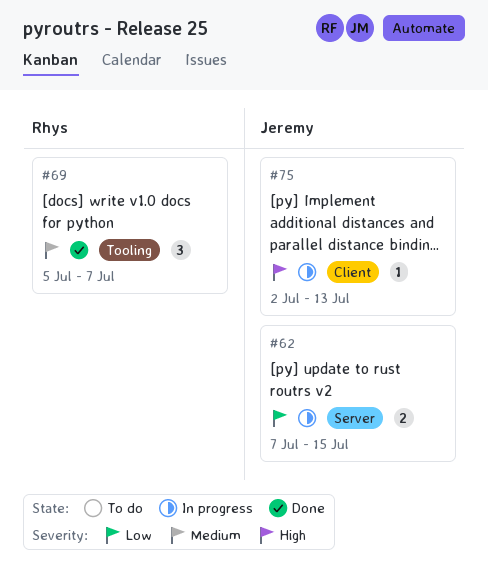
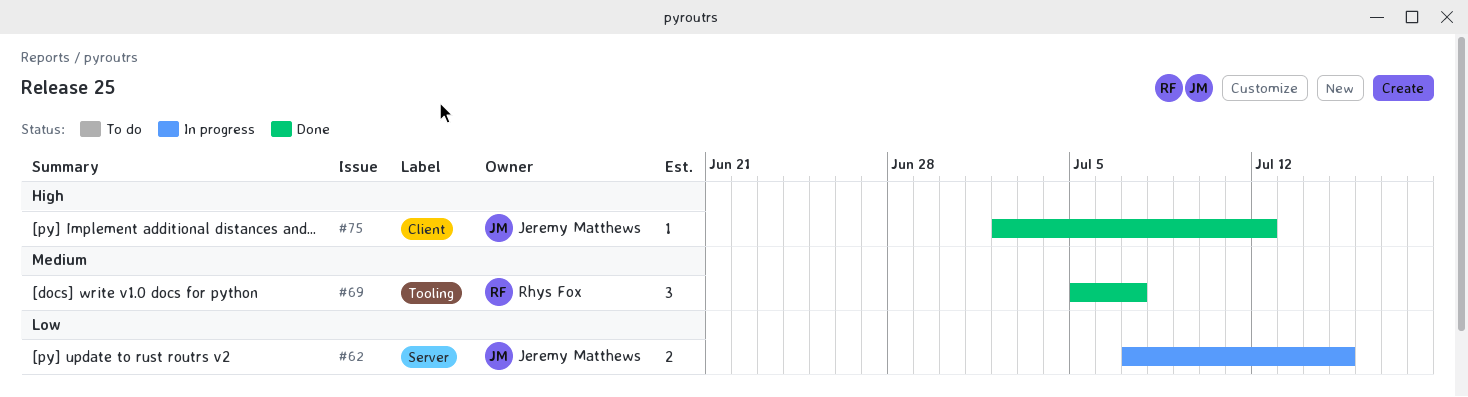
#75, status: In progress -> Done
#75, due: Jul 13 -> Jul 12

